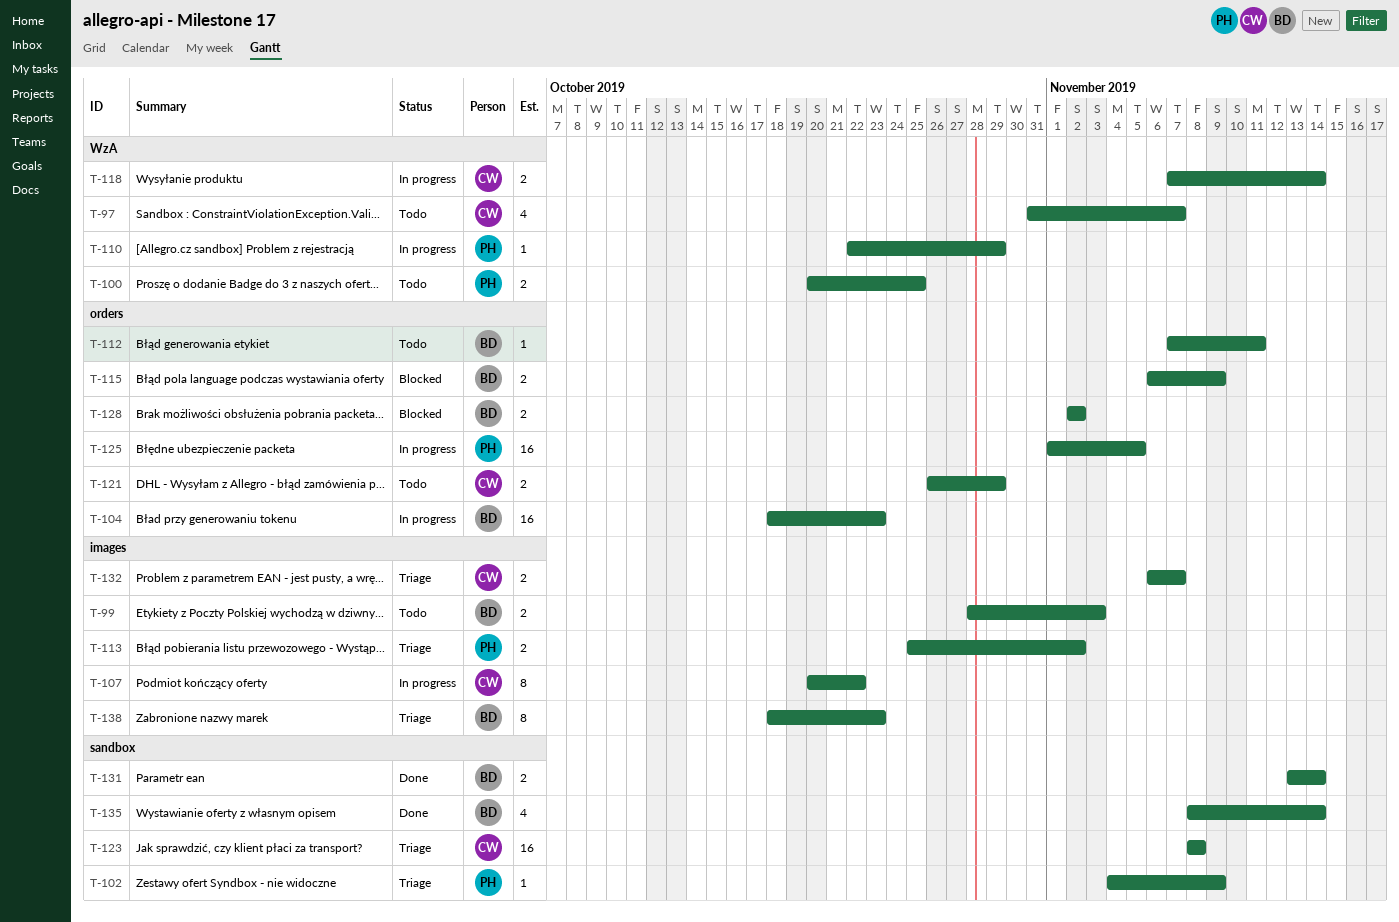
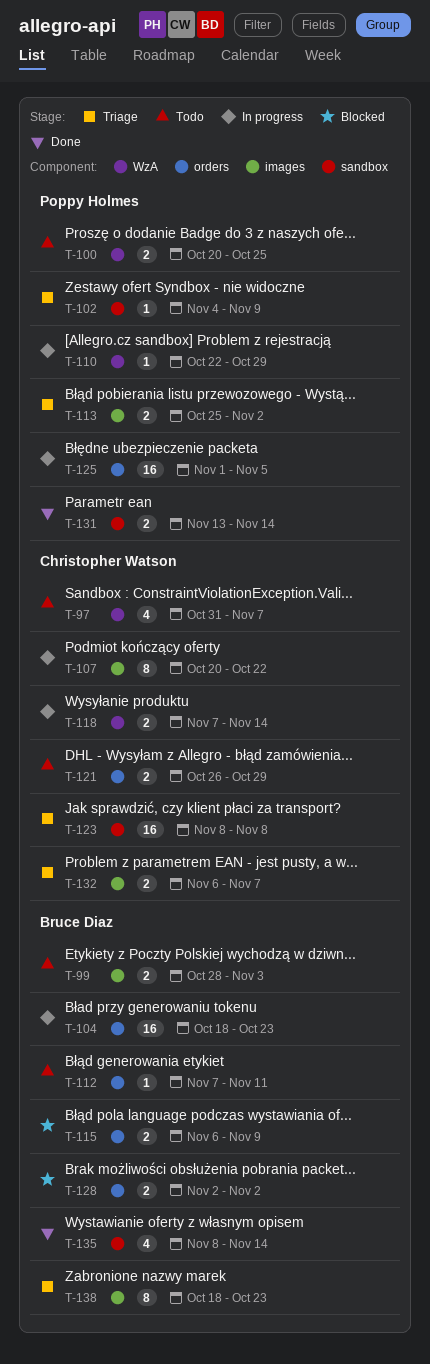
T-131, owner: Bruce Diaz -> Poppy Holmes

